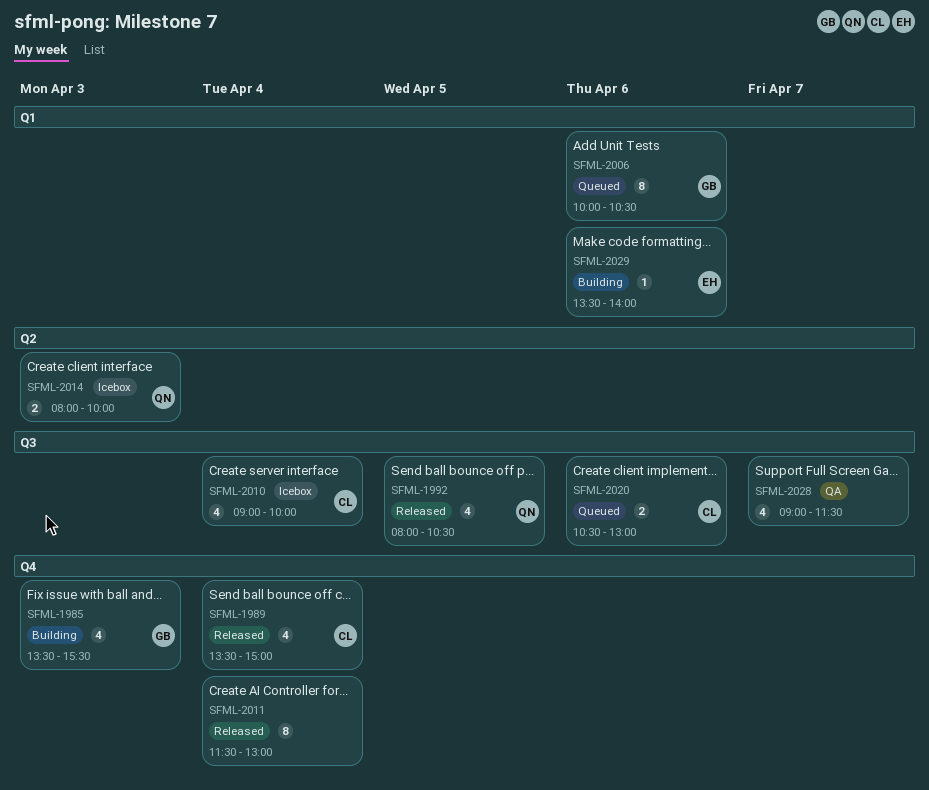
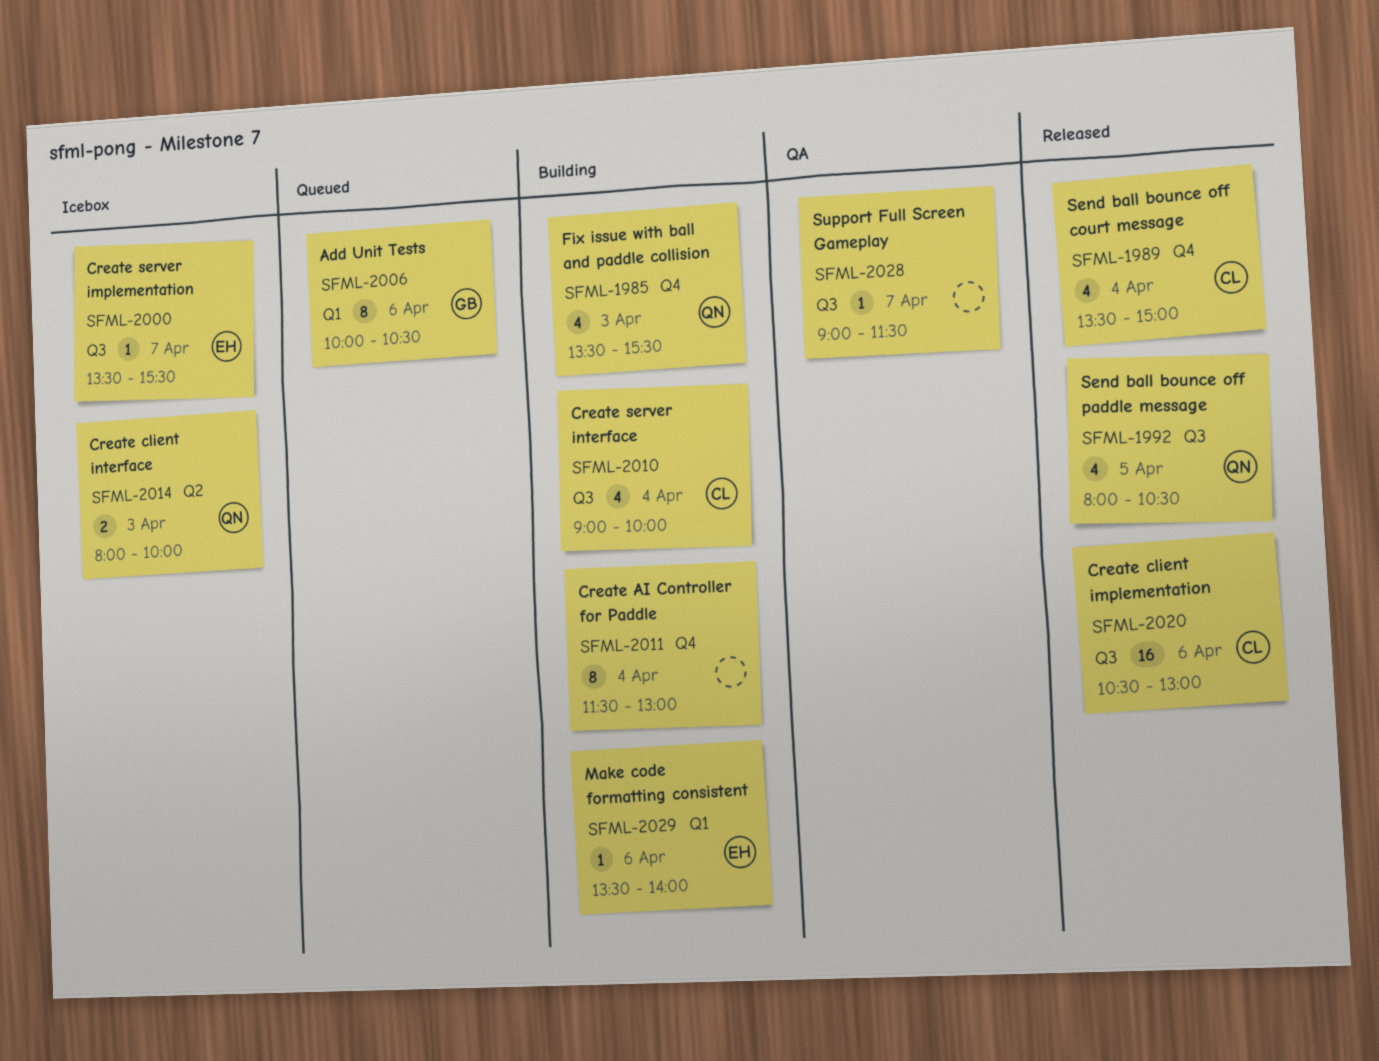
SFML-1985, owner: GB -> QN
SFML-2000: none -> present
SFML-2010, status: Icebox -> Building
SFML-2011, status: Released -> Building
SFML-2020, status: Queued -> Released
SFML-2020, estimate: 2 -> 16
SFML-2028, estimate: 4 -> 1

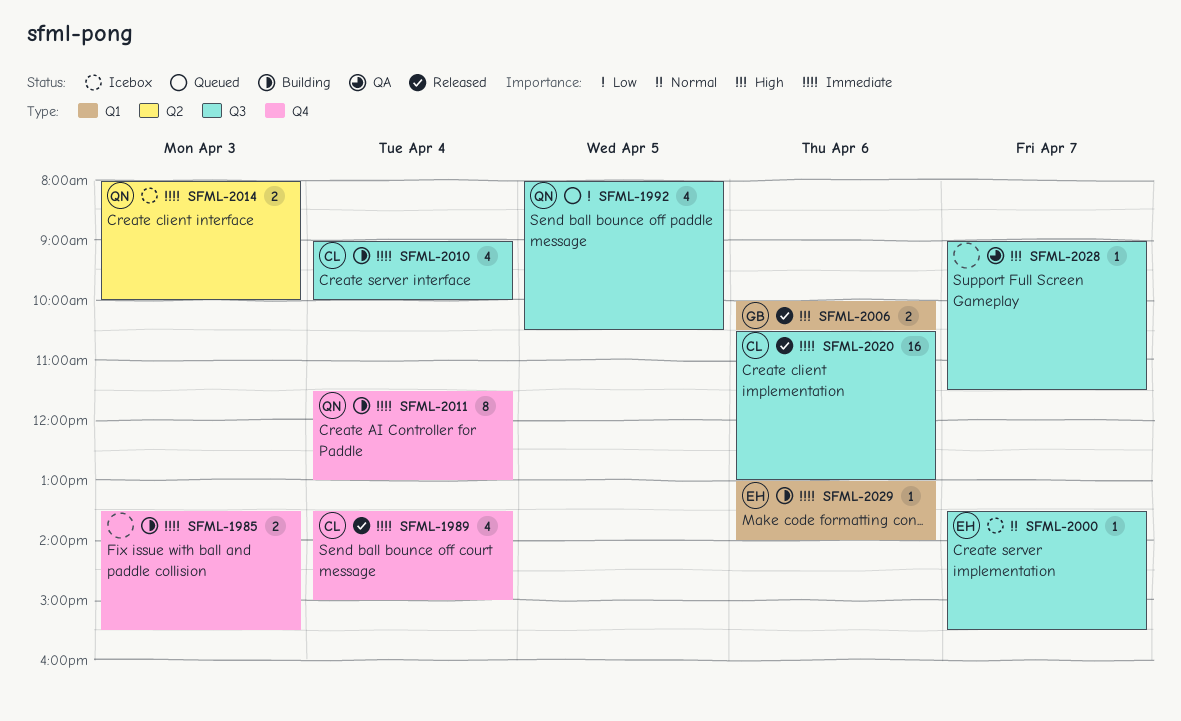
SFML-1985, owner: QN -> none
SFML-1985, estimate: 4 -> 2
SFML-1992, status: Released -> Queued
SFML-2006, status: Queued -> Released
SFML-2006, estimate: 8 -> 2
SFML-2011, owner: none -> QN
SFML-2029, begins: 13:30 -> 13:00

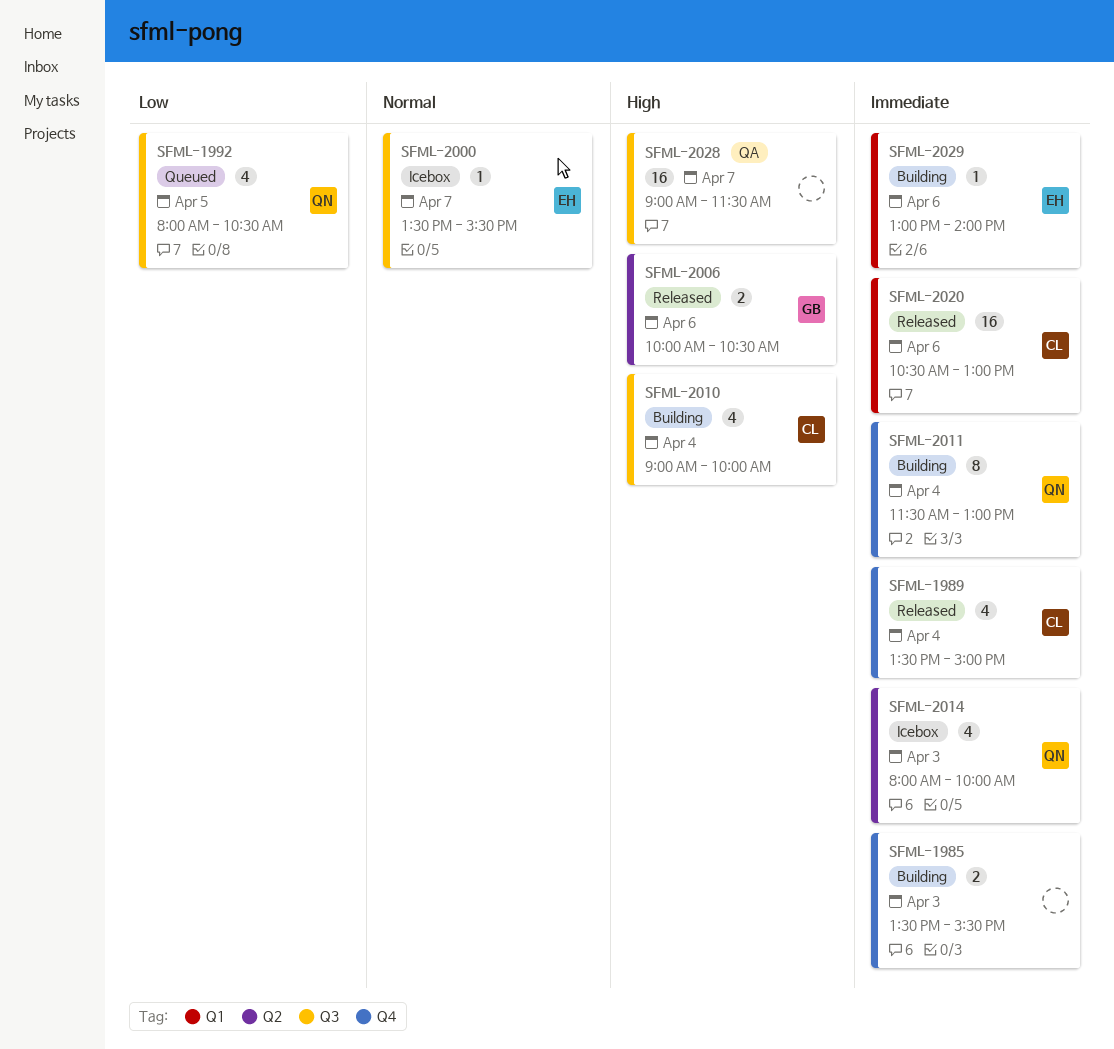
SFML-2006, label: Q1 -> Q2
SFML-2010, priority: Immediate -> High
SFML-2014, estimate: 2 -> 4
SFML-2020, label: Q3 -> Q1
SFML-2028, estimate: 1 -> 16

